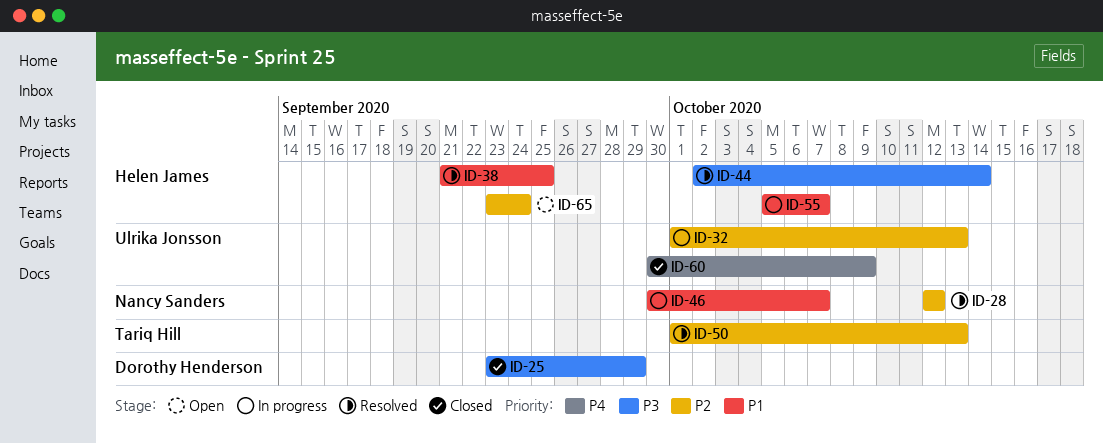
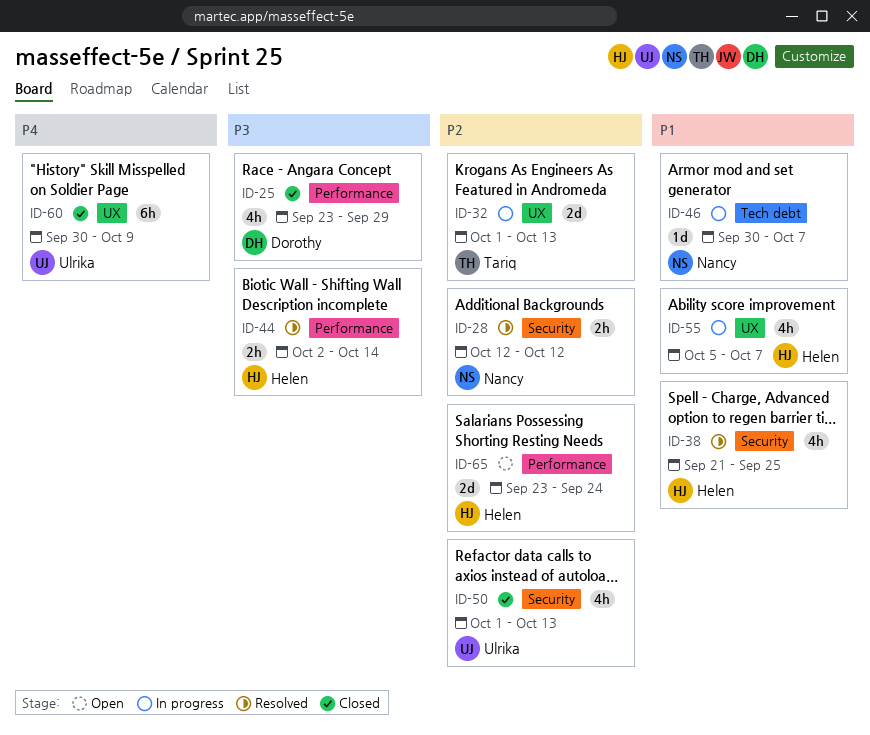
ID-32, owner: Ulrika Jonsson -> Tariq Hill
ID-50, status: Resolved -> Closed
ID-50, owner: Tariq Hill -> Ulrika Jonsson

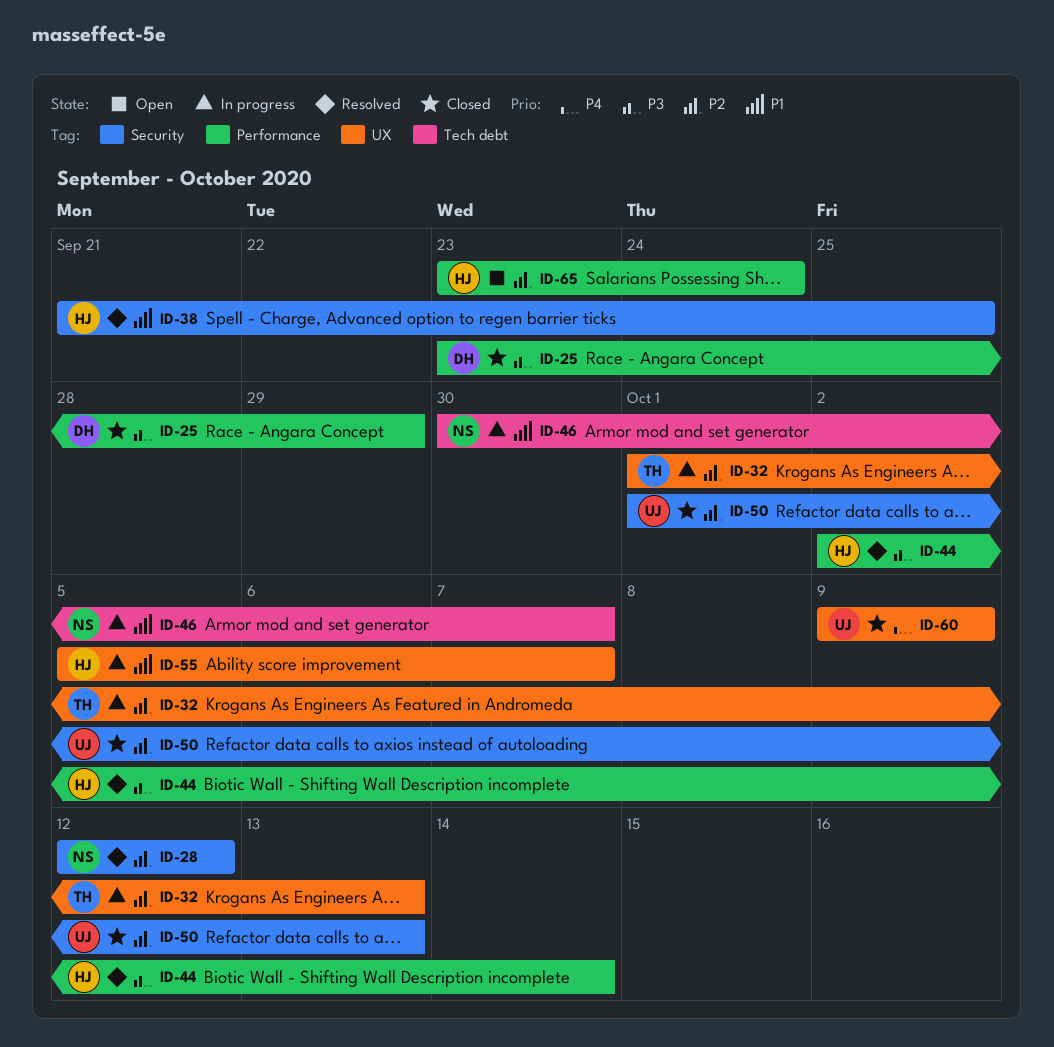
ID-60, start: Sep 30 -> Oct 9

